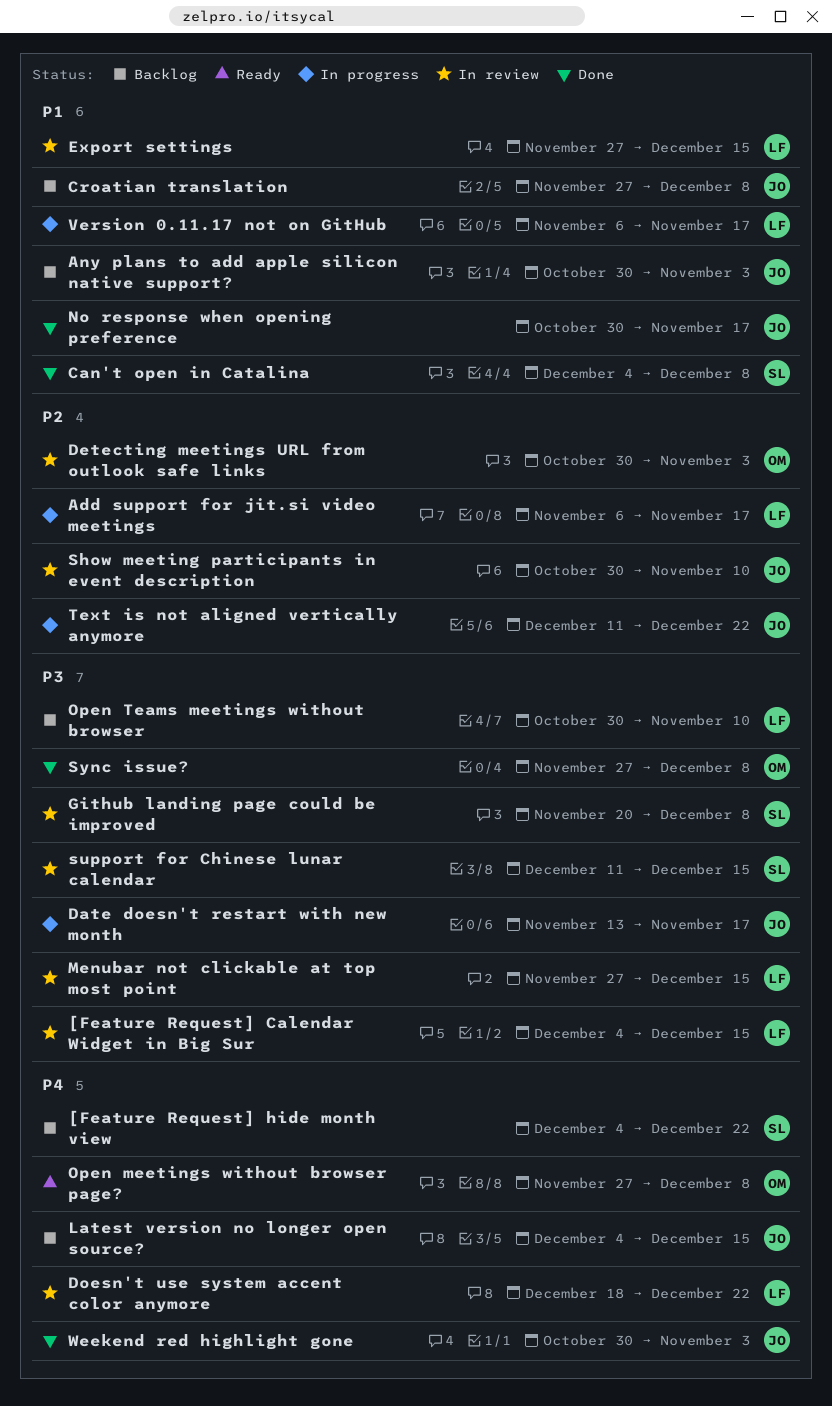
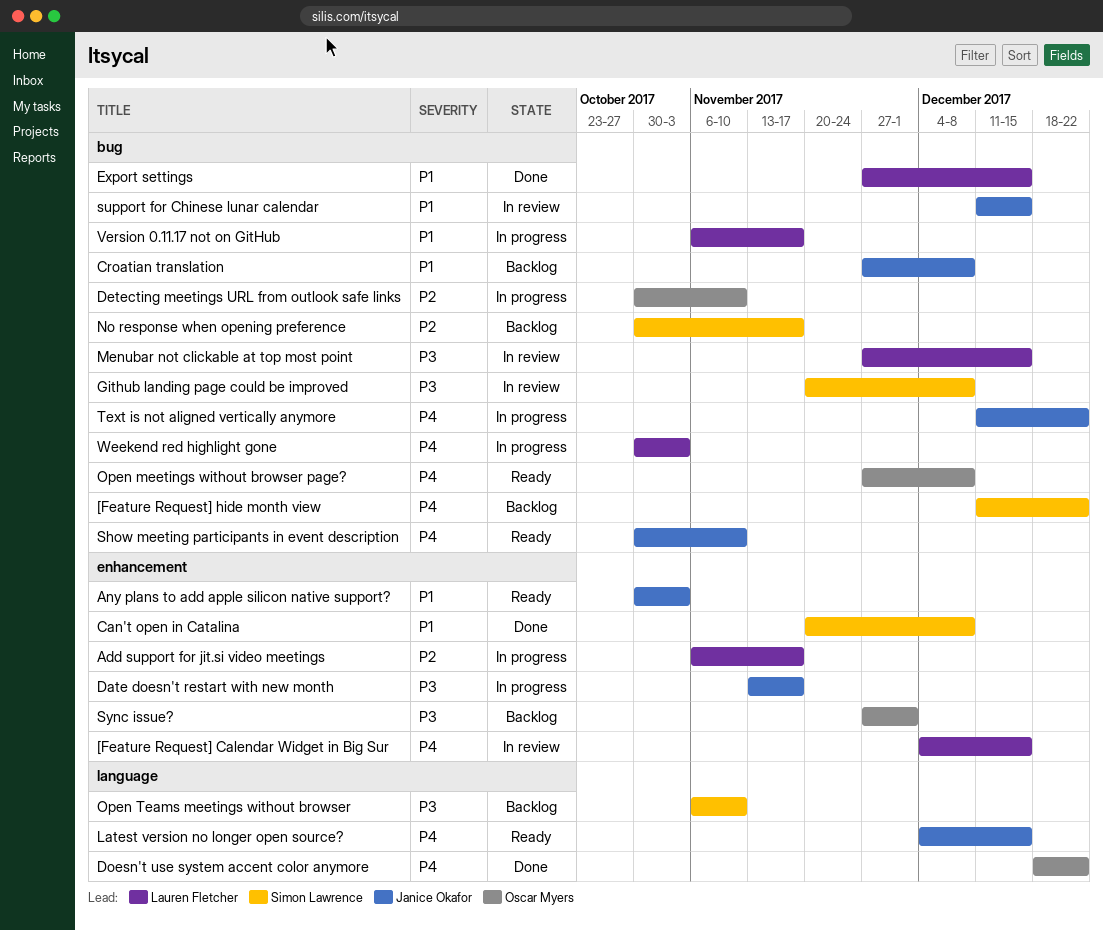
[Feature Request] Calendar Widget in Big Sur, priority: P3 -> P4
[Feature Request] hide month view, start: Dec 4 -> Dec 11
Any plans to add apple silicon native support?, status: Backlog -> Ready
Can't open in Catalina, start: Dec 4 -> Nov 20
Detecting meetings URL from outlook safe links, status: In review -> In progress
Detecting meetings URL from outlook safe links, due: Nov 3 -> Nov 10
Doesn't use system accent color anymore, status: In review -> Done
Doesn't use system accent color anymore, owner: Lauren Fletcher -> Oscar Myers
Export settings, status: In review -> Done
Latest version no longer open source?, status: Backlog -> Ready
No response when opening preference, status: Done -> Backlog
No response when opening preference, owner: Janice Okafor -> Simon Lawrence
No response when opening preference, priority: P1 -> P2
Open Teams meetings without browser, owner: Lauren Fletcher -> Simon Lawrence
Open Teams meetings without browser, start: Oct 30 -> Nov 6
Show meeting participants in event description, status: In review -> Ready
Show meeting participants in event description, priority: P2 -> P4
support for Chinese lunar calendar, owner: Simon Lawrence -> Janice Okafor
support for Chinese lunar calendar, priority: P3 -> P1
Sync issue?, status: Done -> Backlog
Sync issue?, due: Dec 8 -> Dec 1
Text is not aligned vertically anymore, priority: P2 -> P4
Weekend red highlight gone, status: Done -> In progress
Weekend red highlight gone, owner: Janice Okafor -> Lauren Fletcher

